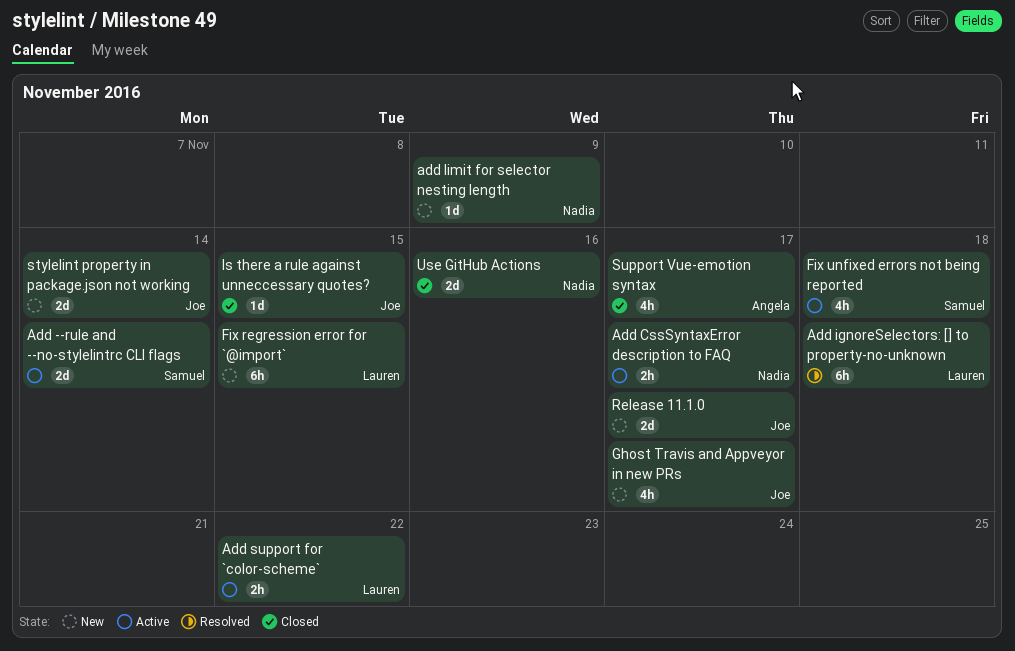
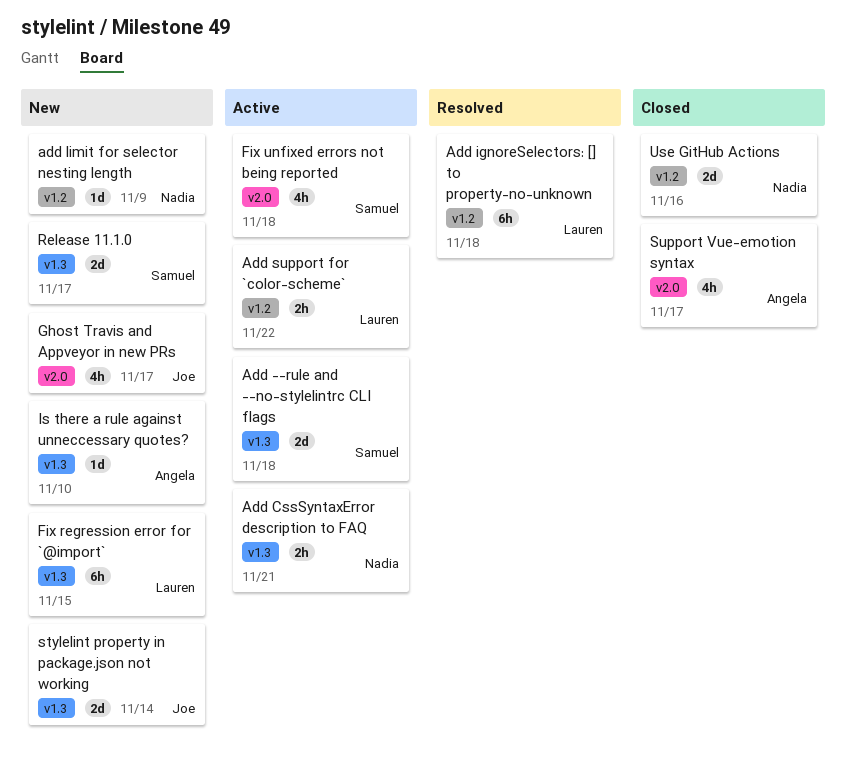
Add --rule and --no-stylelintrc CLI flags, due: Nov 14 -> Nov 18
Add CssSyntaxError description to FAQ, due: Nov 17 -> Nov 21
Is there a rule against unneccessary quotes?, status: Closed -> New
Is there a rule against unneccessary quotes?, owner: Joe -> Angela
Is there a rule against unneccessary quotes?, due: Nov 15 -> Nov 10
Release 11.1.0, owner: Joe -> Samuel

